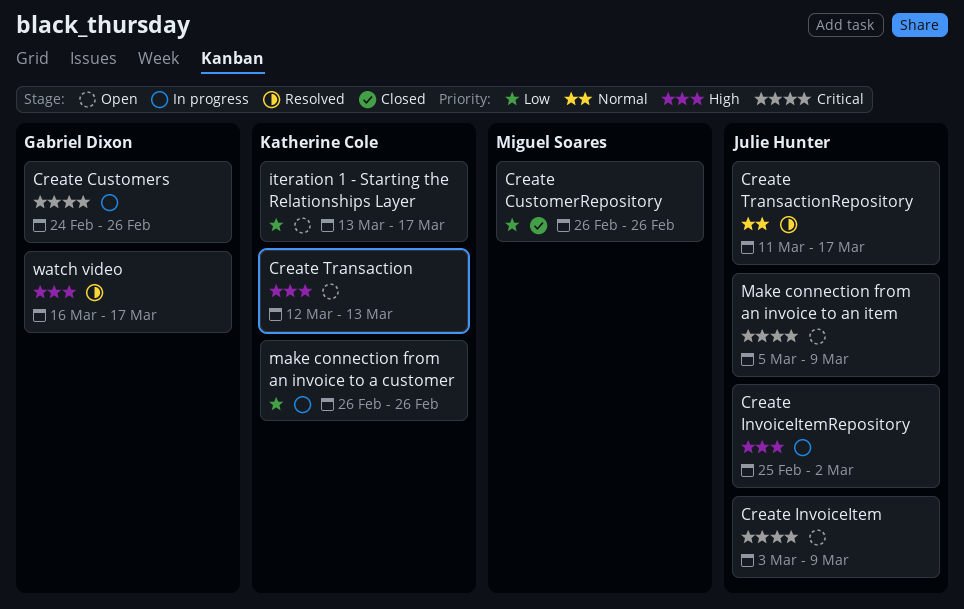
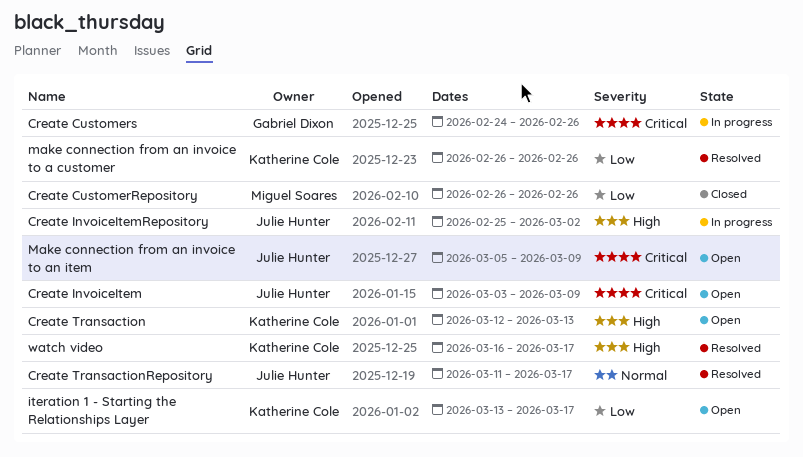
make connection from an invoice to a customer, status: In progress -> Resolved
watch video, owner: Gabriel Dixon -> Katherine Cole

